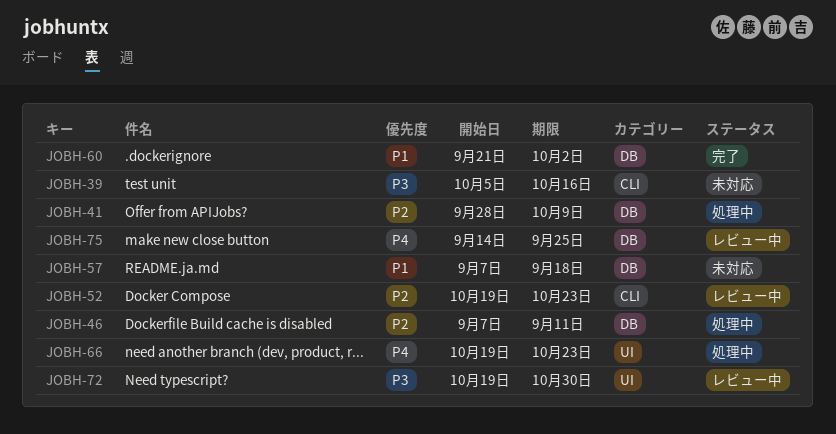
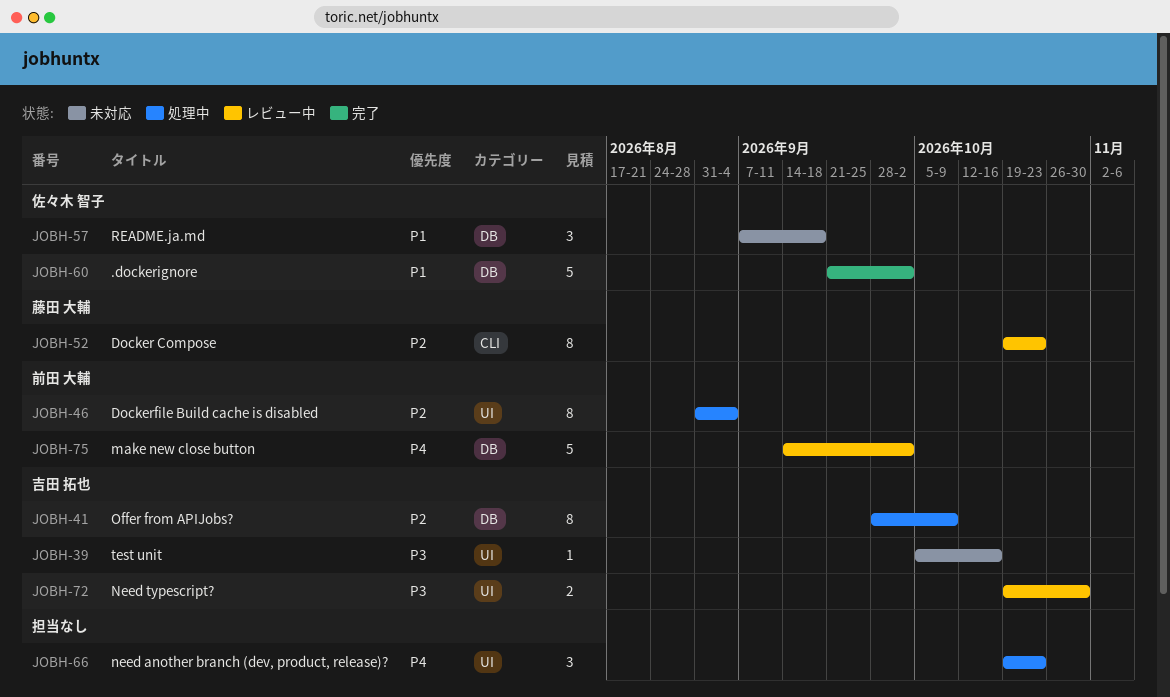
JOBH-39, label: CLI -> UI
JOBH-46, label: DB -> UI
JOBH-46, start: Sep 7 -> Aug 31
JOBH-46, due: Sep 11 -> Sep 4
JOBH-75, due: Sep 25 -> Oct 2

